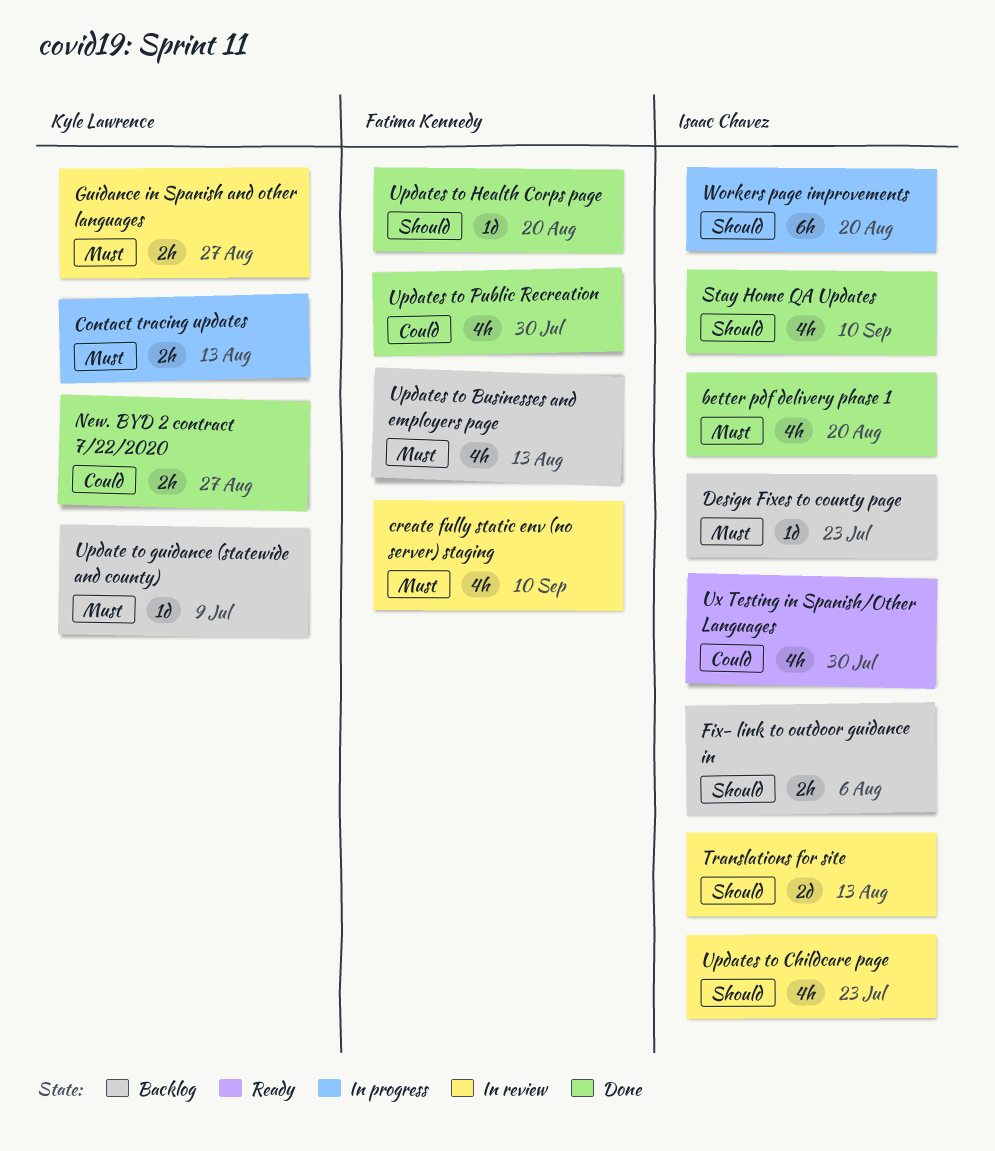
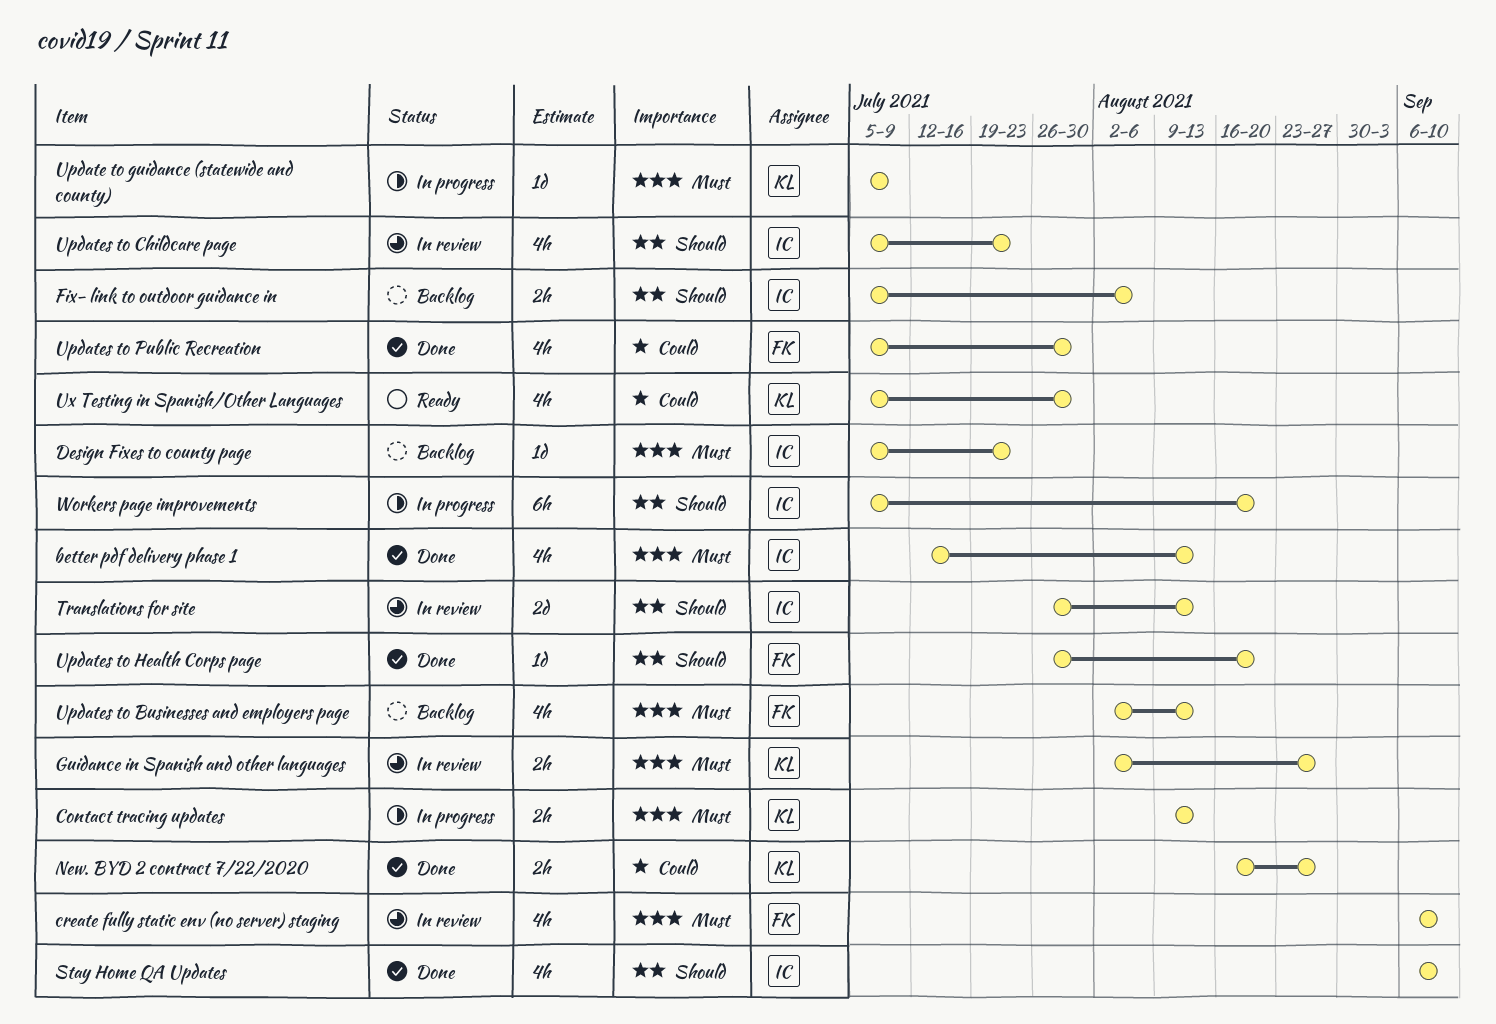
better pdf delivery phase 1, due: Aug 20 -> Aug 13
Update to guidance (statewide and county), status: Backlog -> In progress
Ux Testing in Spanish/Other Languages, owner: Isaac Chavez -> Kyle Lawrence

